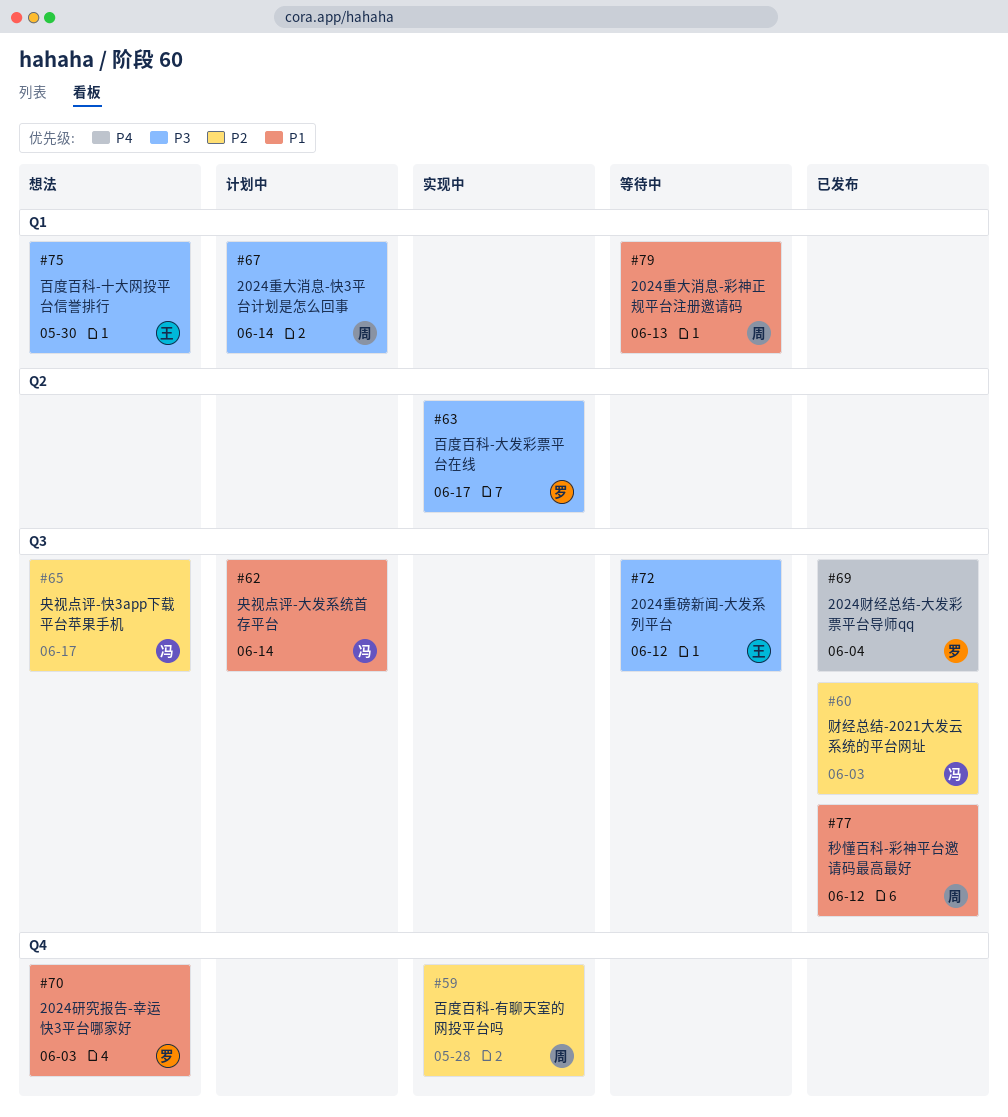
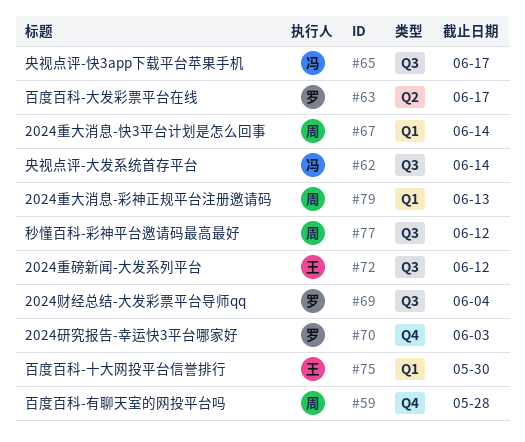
#60: present -> none

